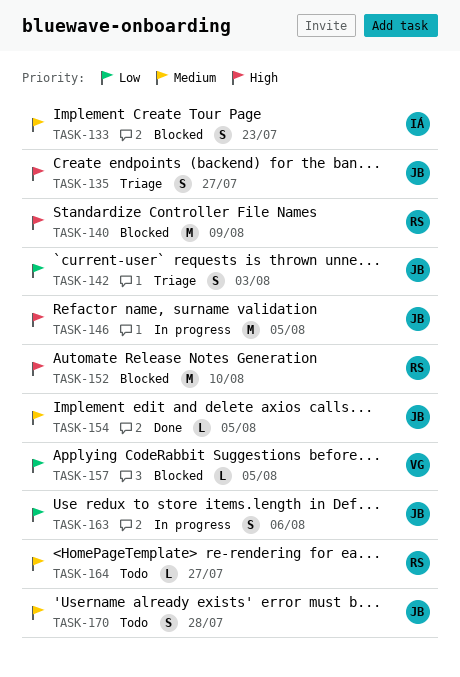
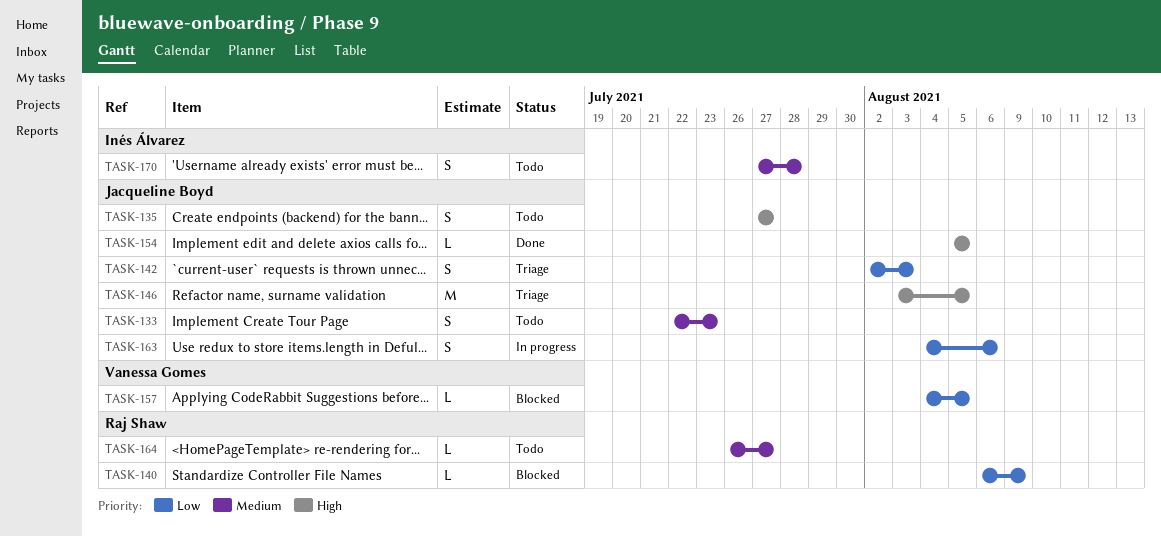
TASK-133, status: Blocked -> Todo
TASK-133, owner: Inés Álvarez -> Jacqueline Boyd
TASK-135, status: Triage -> Todo
TASK-140, priority: High -> Low
TASK-140, estimate: M -> L
TASK-146, status: In progress -> Triage
TASK-152: present -> none
TASK-154, priority: Medium -> High
TASK-170, owner: Jacqueline Boyd -> Inés Álvarez

